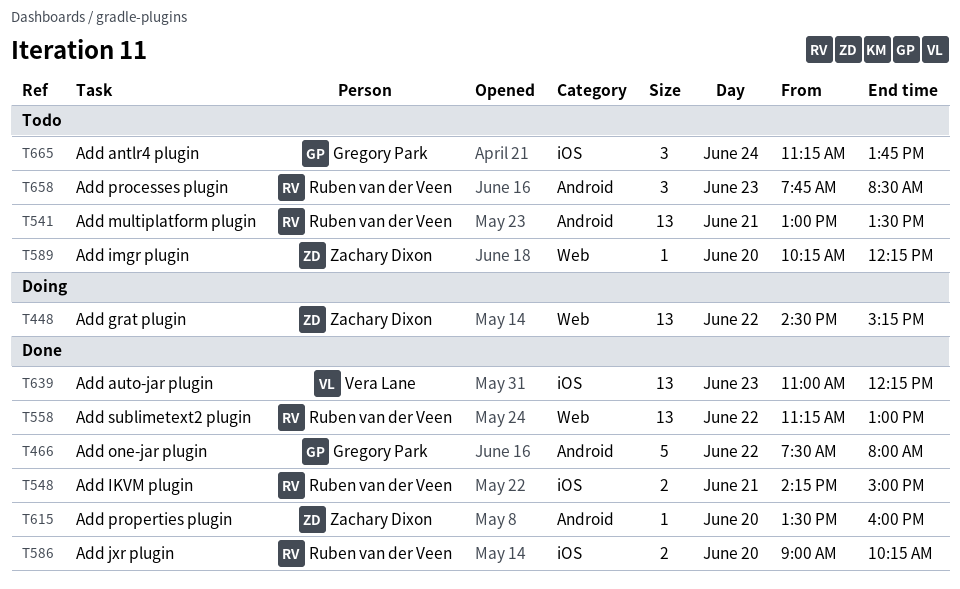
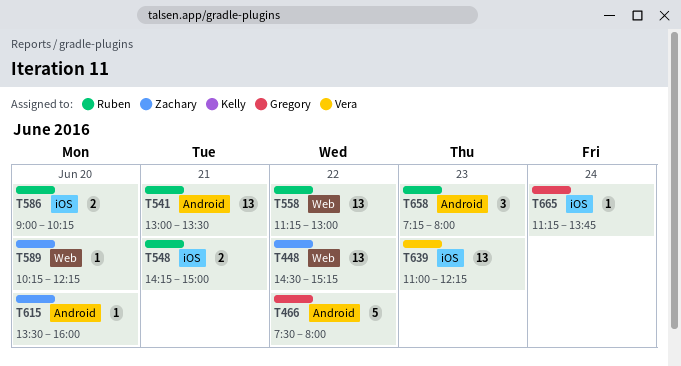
T658, begins: 07:45 -> 07:15
T658, ends: 08:30 -> 08:00
T665, estimate: 3 -> 1

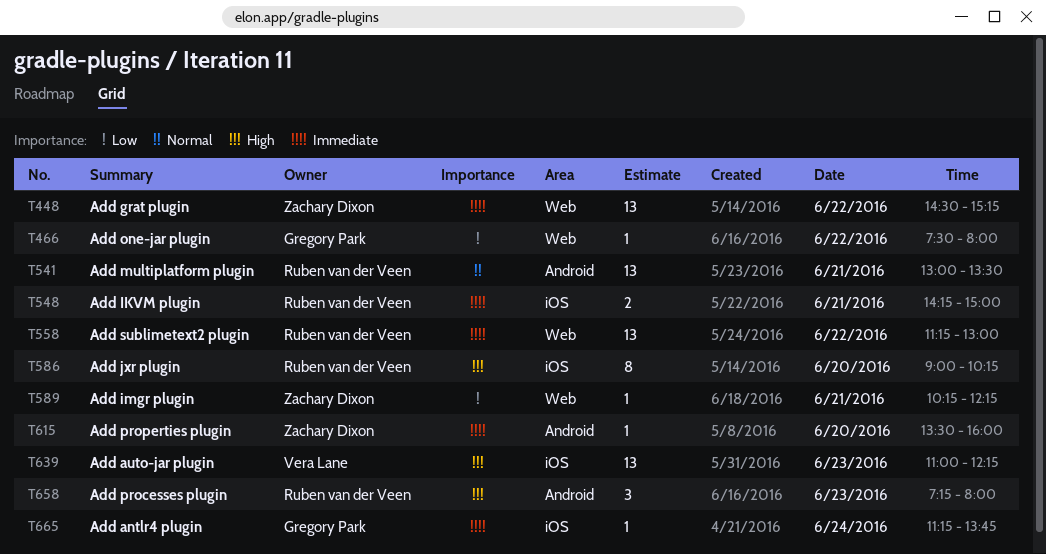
T466, label: Android -> Web
T466, estimate: 5 -> 1
T586, estimate: 2 -> 8
T589, day: Jun 20 -> Jun 21

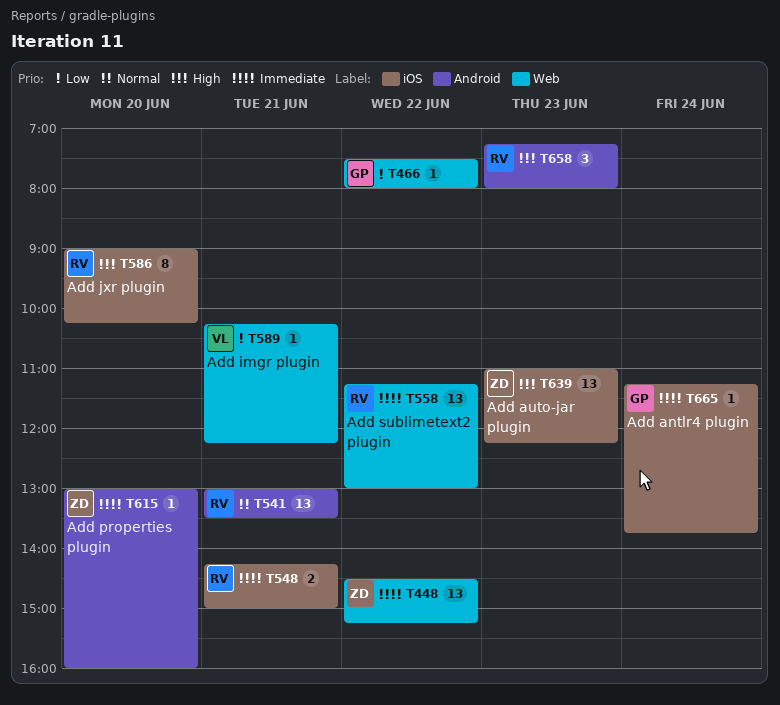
T589, owner: Zachary Dixon -> Vera Lane
T615, begins: 13:30 -> 13:00
T639, owner: Vera Lane -> Zachary Dixon

